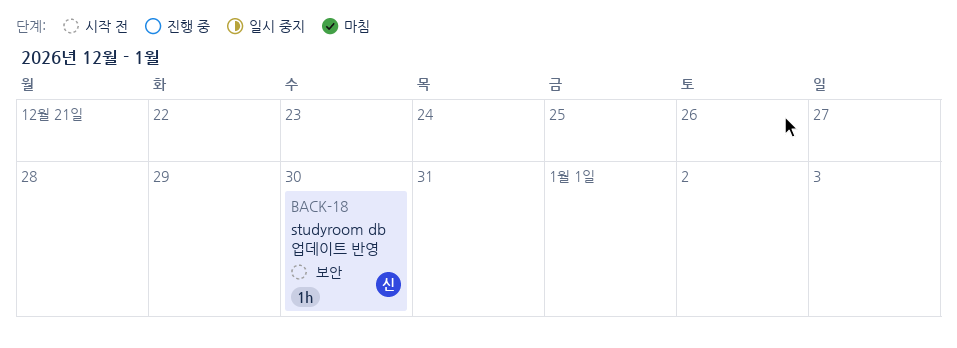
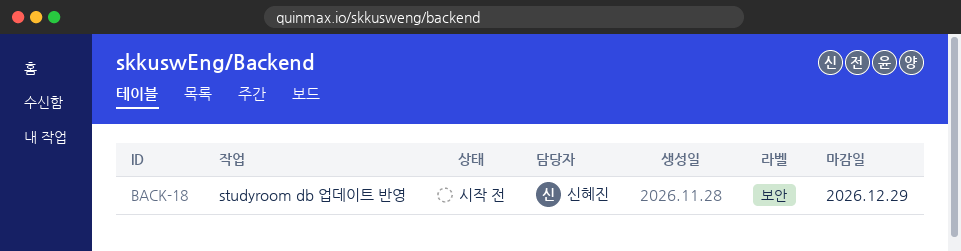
BACK-18, due: Dec 30 -> Dec 29

